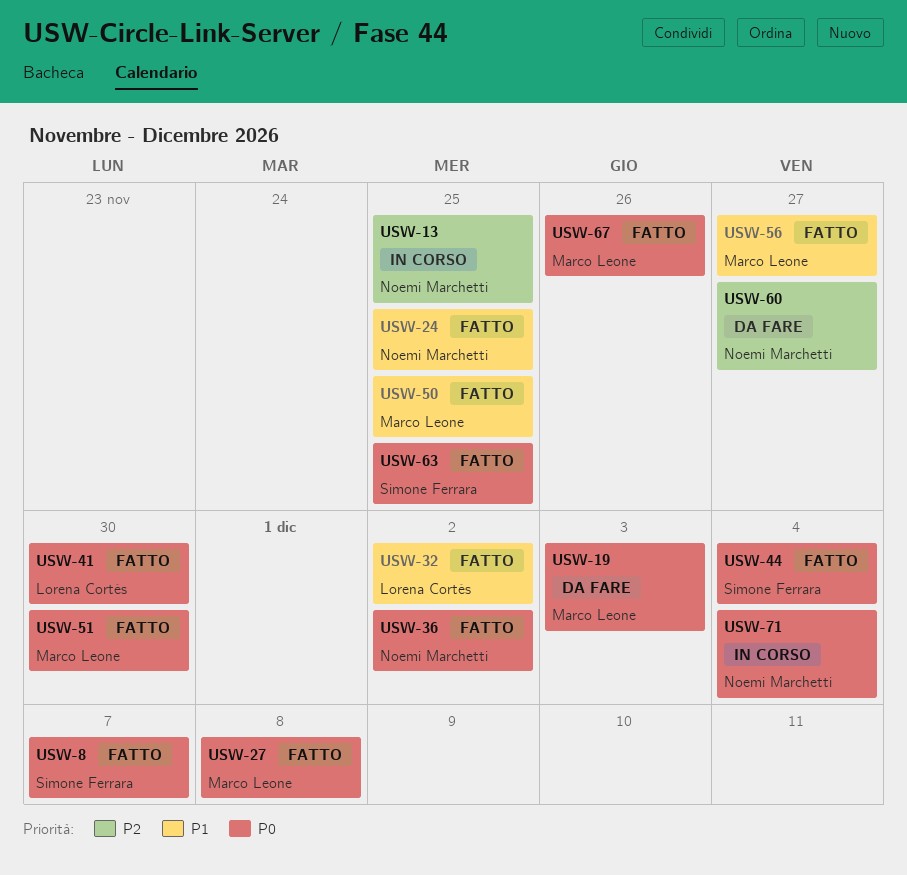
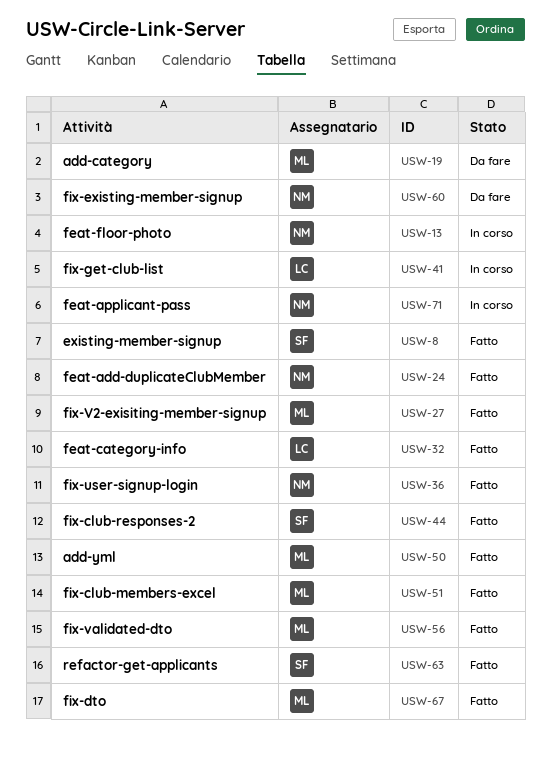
USW-41, status: Fatto -> In corso

